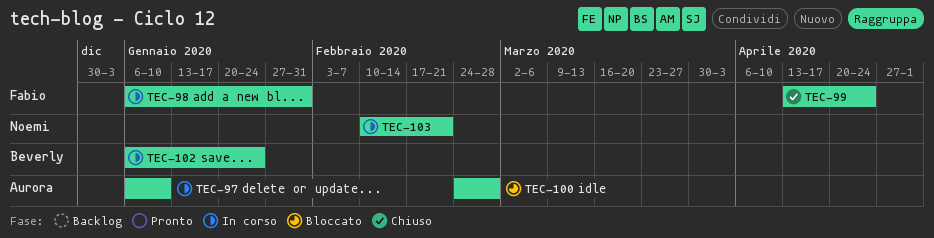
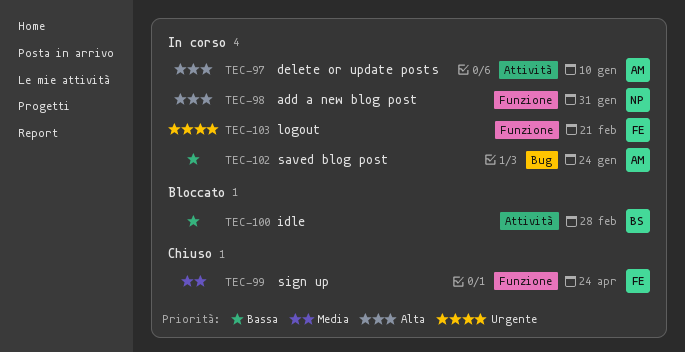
TEC-98, owner: Fabio -> Noemi
TEC-100, owner: Aurora -> Beverly
TEC-102, owner: Beverly -> Aurora
TEC-103, owner: Noemi -> Fabio

